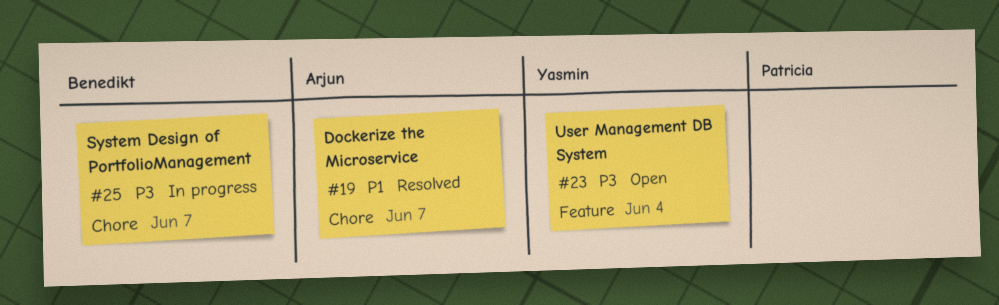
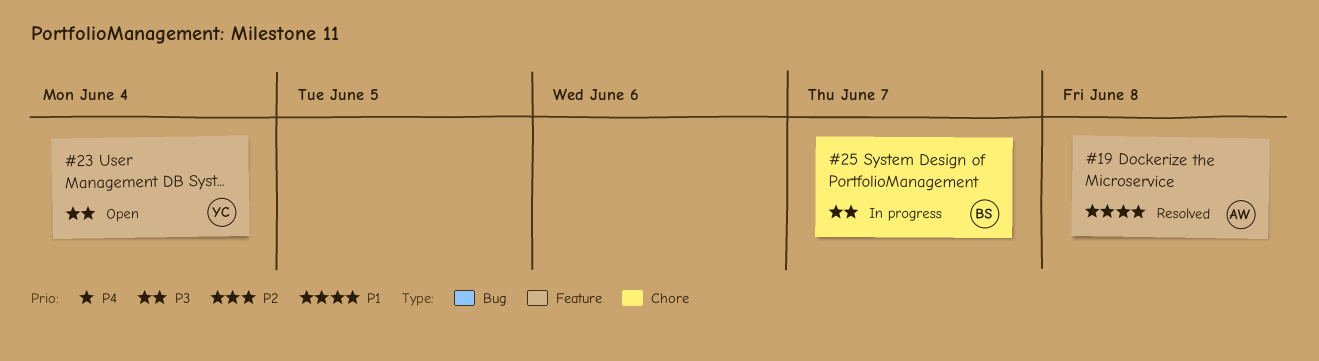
#19, label: Chore -> Feature
#19, due: Jun 7 -> Jun 8

